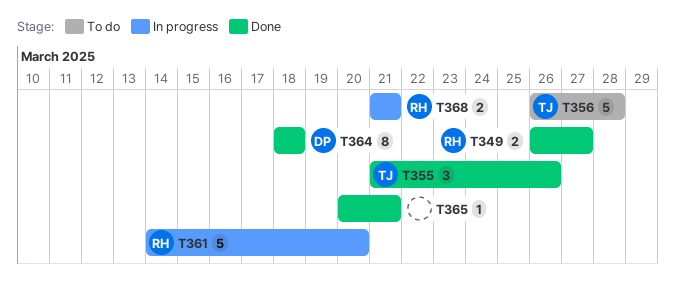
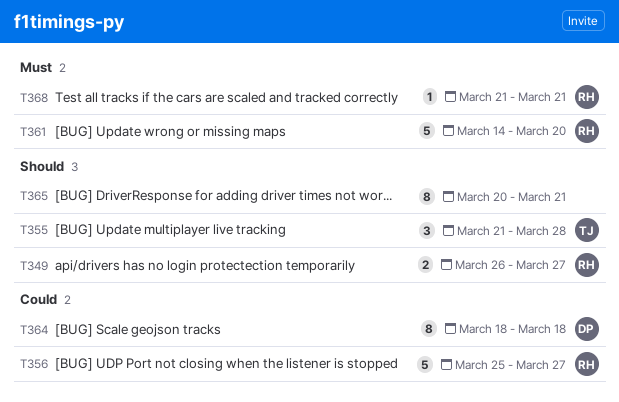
T355, due: Mar 26 -> Mar 28
T356, owner: TJ -> RH
T356, start: Mar 26 -> Mar 25
T356, due: Mar 28 -> Mar 27
T365, estimate: 1 -> 8
T368, estimate: 2 -> 1

